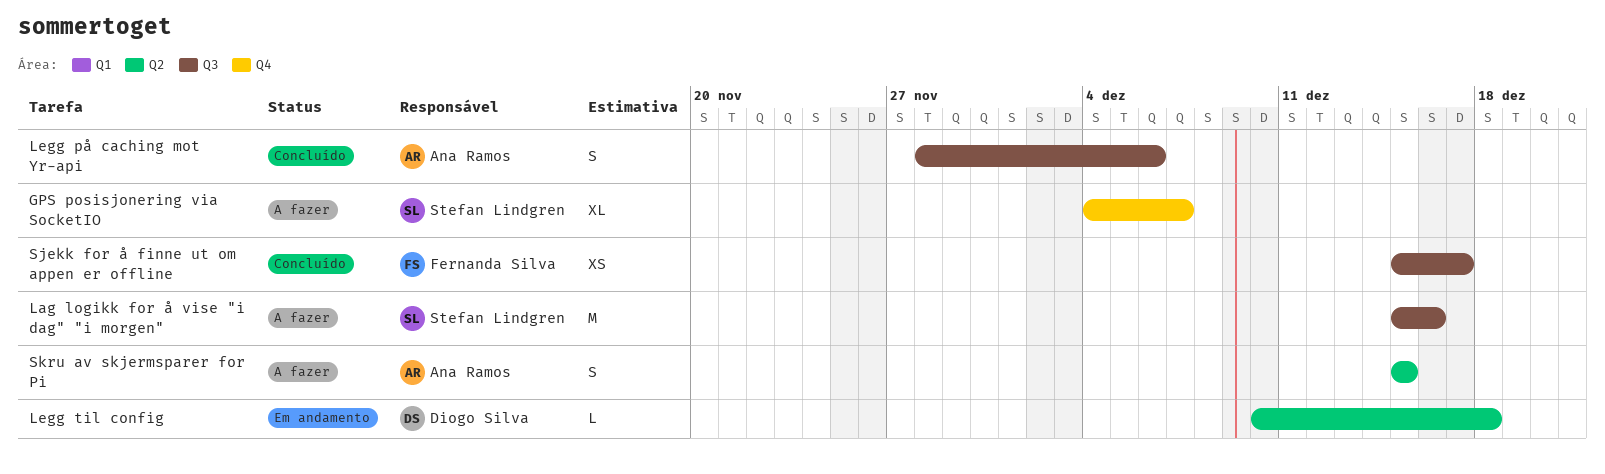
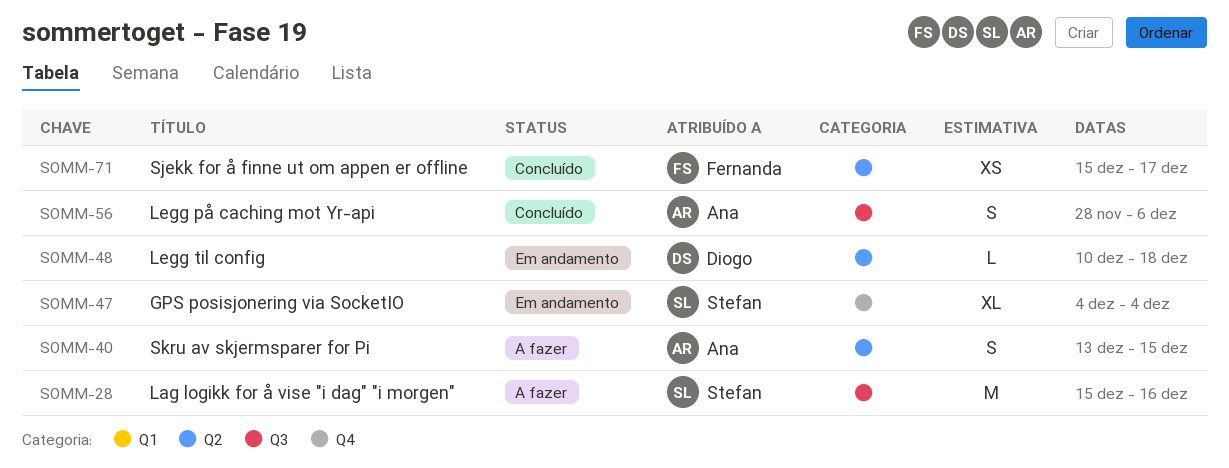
GPS posisjonering via SocketIO, status: A fazer -> Em andamento
GPS posisjonering via SocketIO, due: Dec 7 -> Dec 4
Sjekk for å finne ut om appen er offline, label: Q3 -> Q2
Skru av skjermsparer for Pi, start: Dec 15 -> Dec 13

